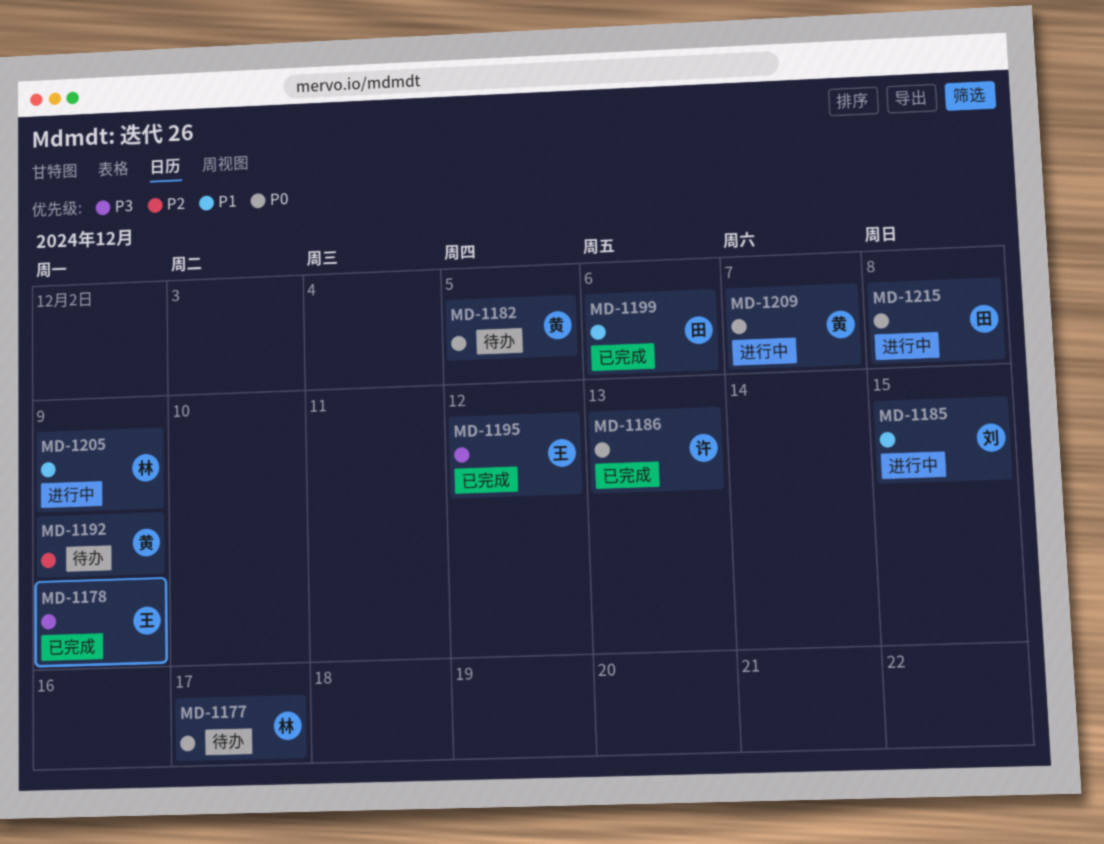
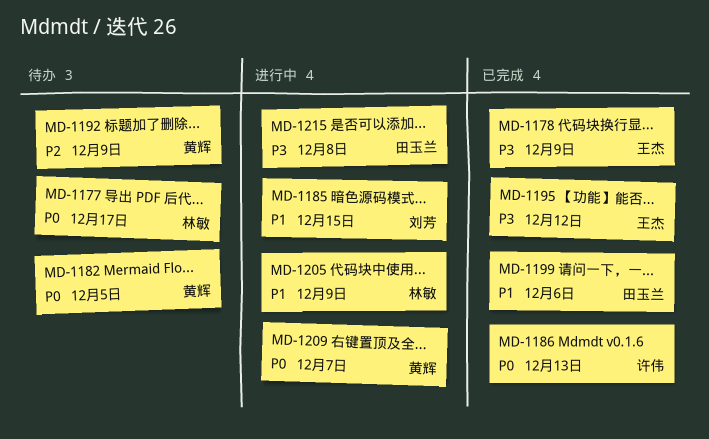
MD-1215, priority: P0 -> P3

